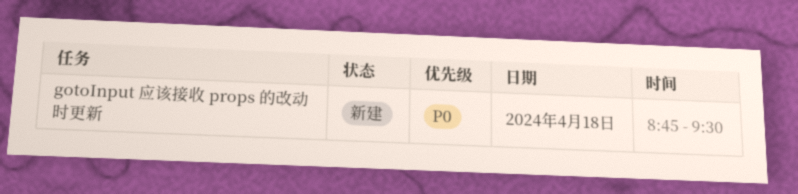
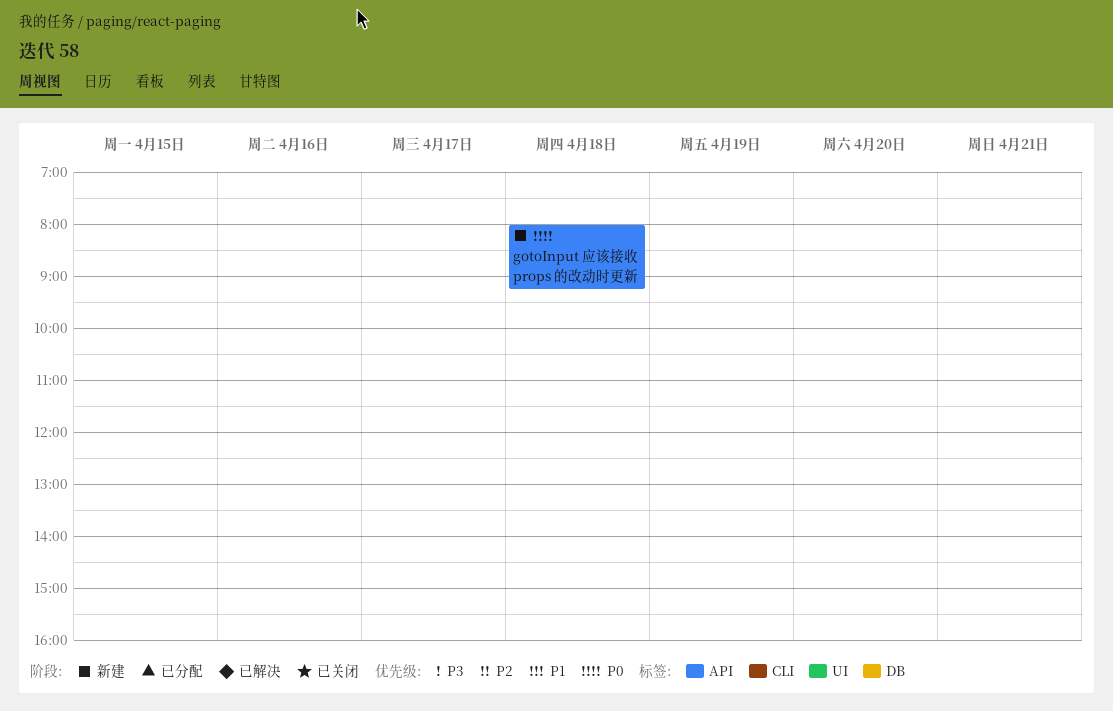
gotoInput 应该接收 props 的改动时更新, begins: 08:45 -> 08:00
gotoInput 应该接收 props 的改动时更新, ends: 09:30 -> 09:15

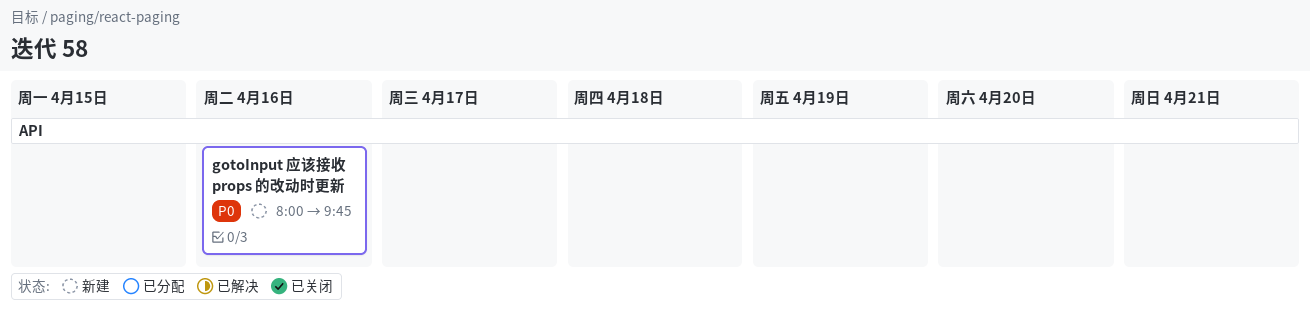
gotoInput 应该接收 props 的改动时更新, day: Apr 18 -> Apr 16
gotoInput 应该接收 props 的改动时更新, ends: 09:15 -> 09:45

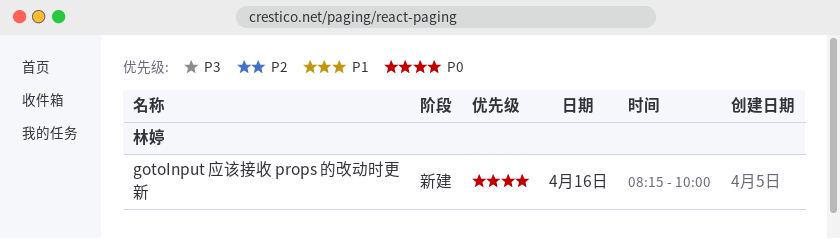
gotoInput 应该接收 props 的改动时更新, begins: 08:00 -> 08:15
gotoInput 应该接收 props 的改动时更新, ends: 09:45 -> 10:00

